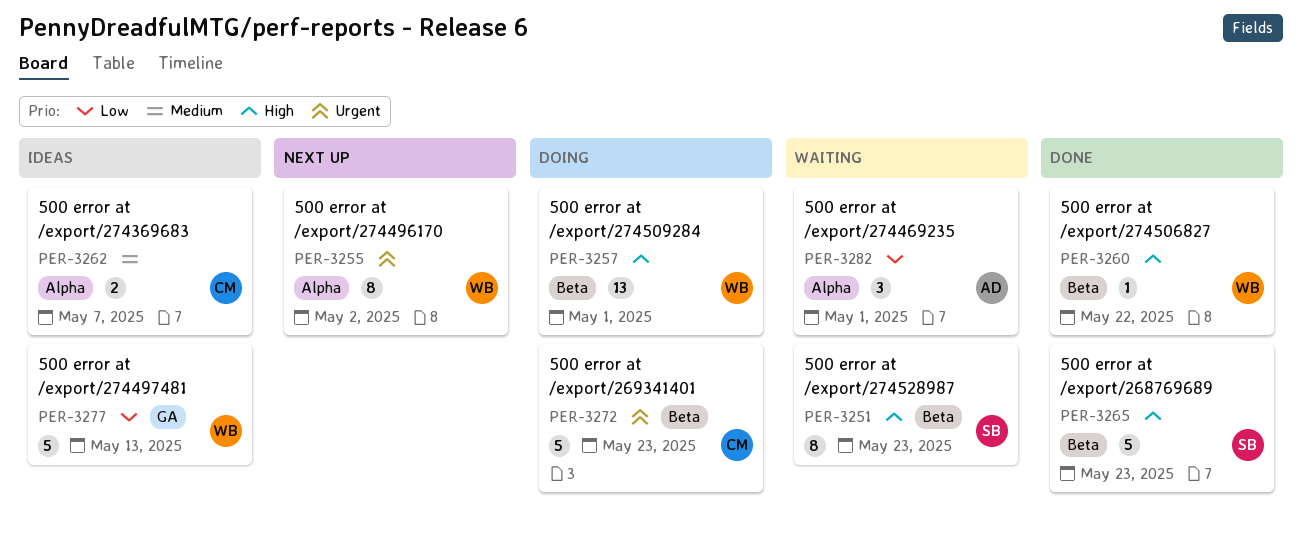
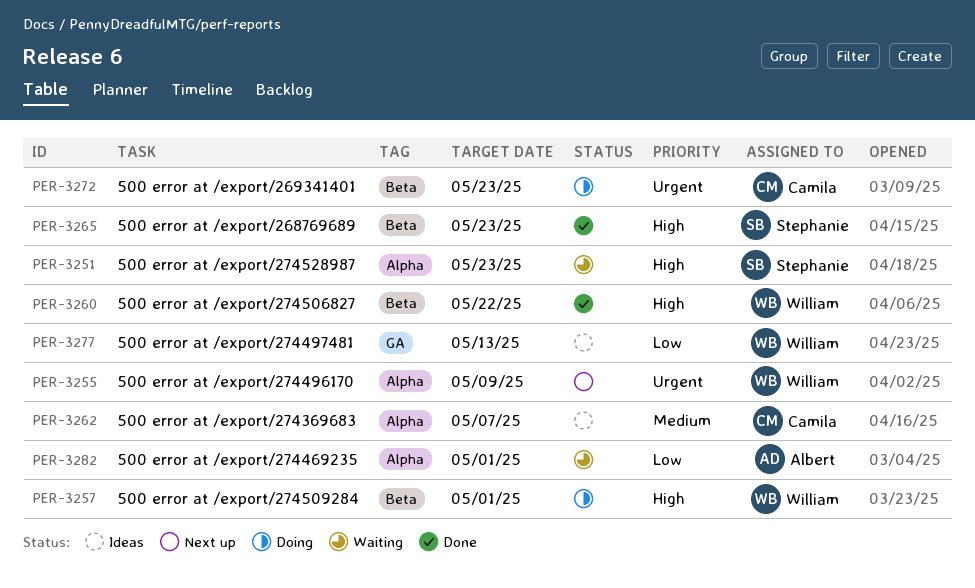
PER-3251, label: Beta -> Alpha
PER-3255, due: May 2 -> May 9

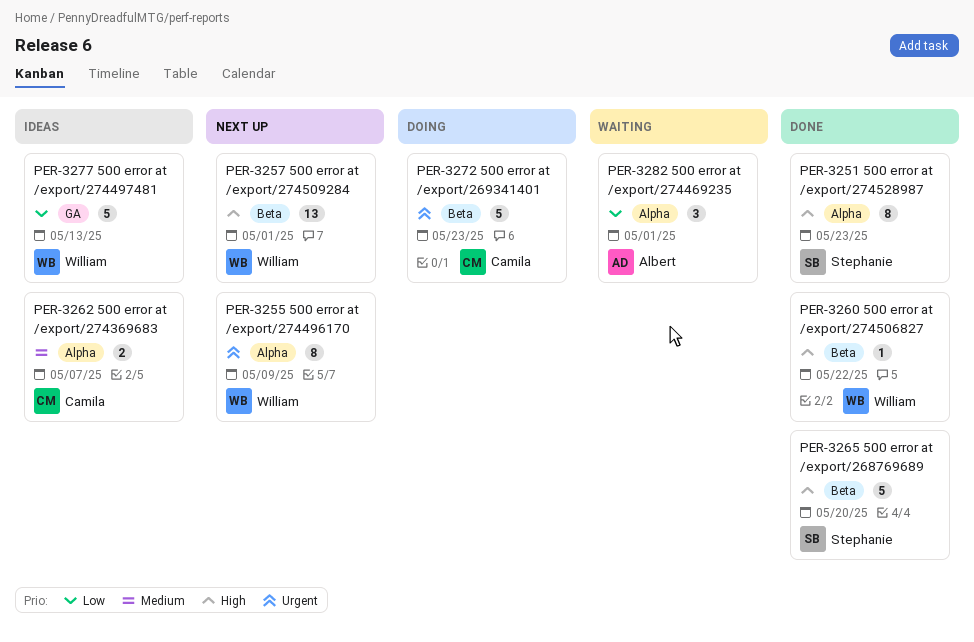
PER-3251, status: Waiting -> Done
PER-3257, status: Doing -> Next up
PER-3265, due: May 23 -> May 20

